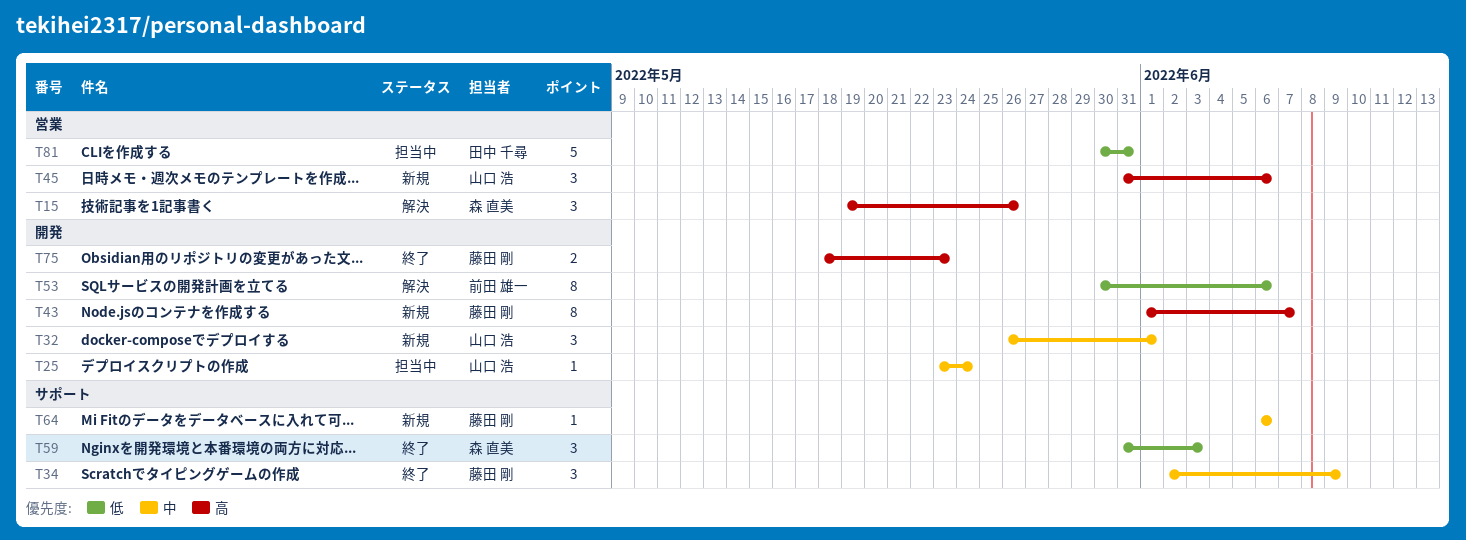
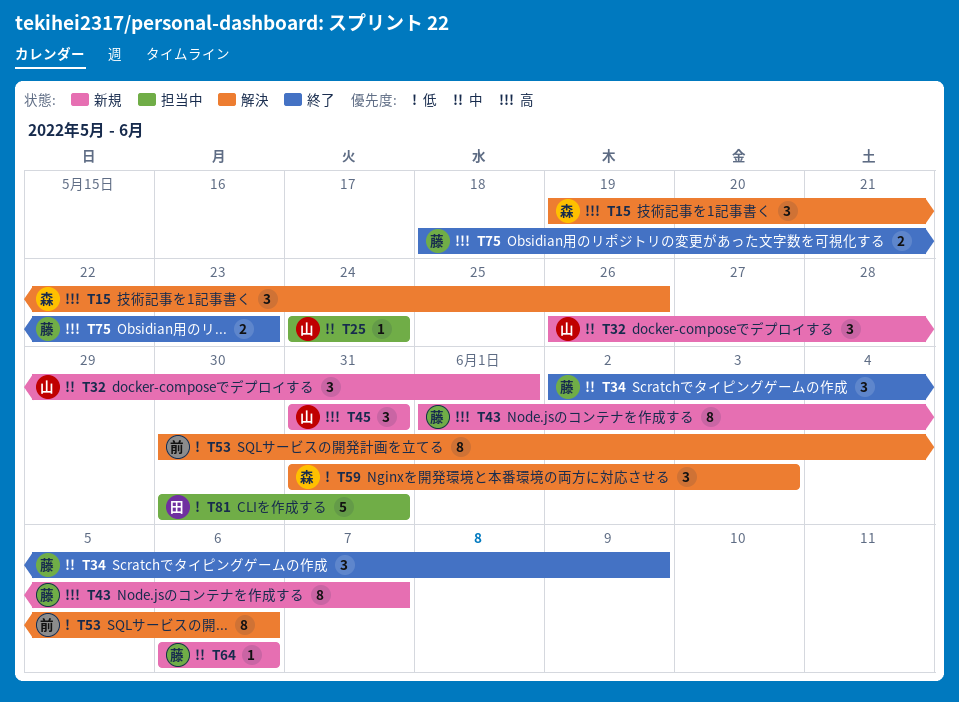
T25, start: May 23 -> May 24
T45, due: Jun 6 -> May 31
T59, status: 終了 -> 解決

